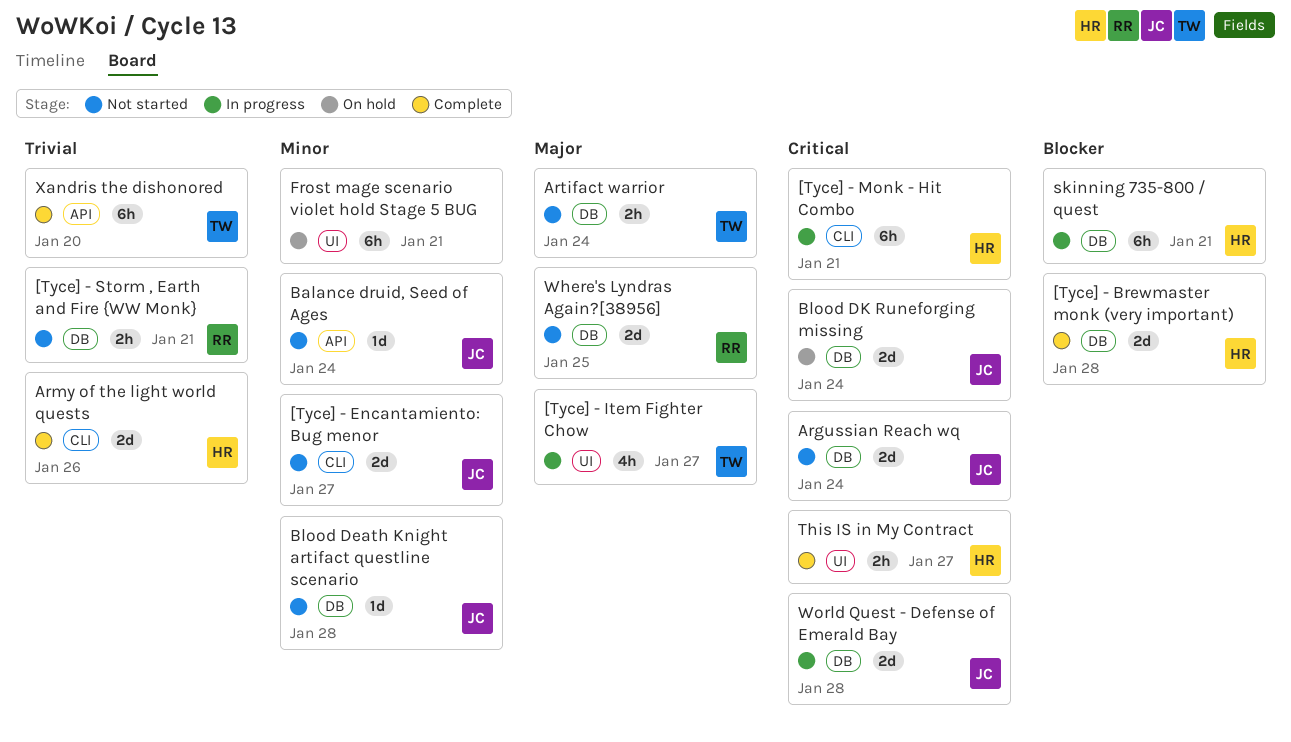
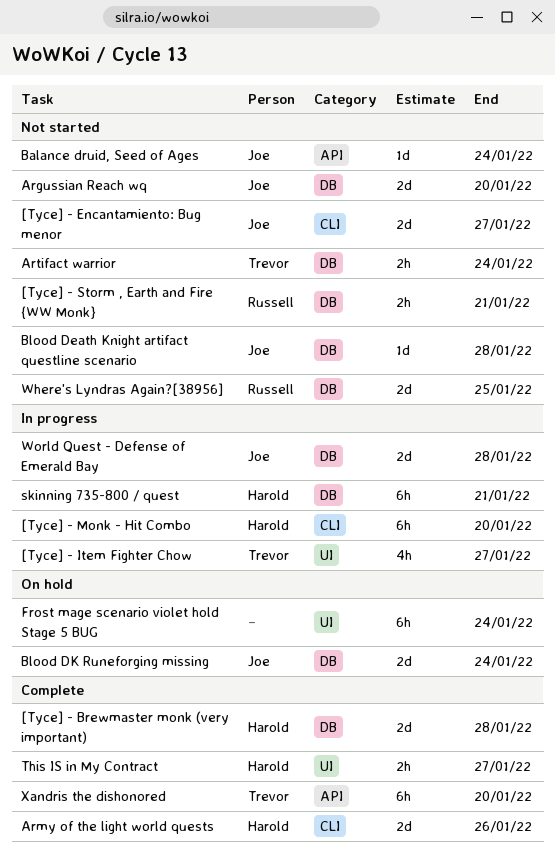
[Tyce] - Monk - Hit Combo, due: Jan 21 -> Jan 20
Argussian Reach wq, due: Jan 24 -> Jan 20
Frost mage scenario violet hold Stage 5 BUG, due: Jan 21 -> Jan 24

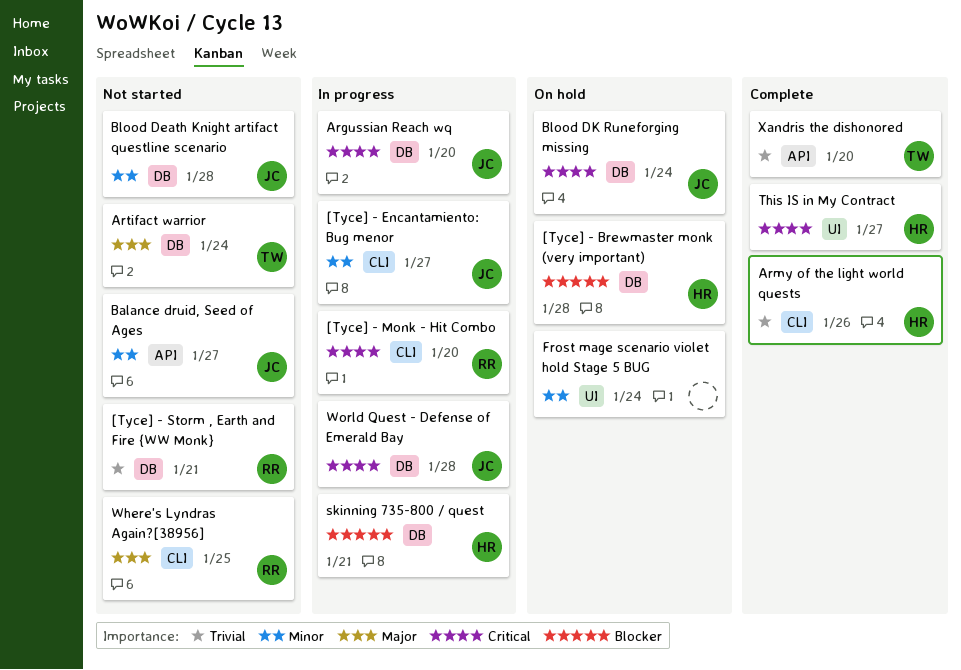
[Tyce] - Brewmaster monk (very important), status: Complete -> On hold
[Tyce] - Encantamiento: Bug menor, status: Not started -> In progress
[Tyce] - Item Fighter Chow: present -> none
[Tyce] - Monk - Hit Combo, owner: Harold -> Russell
Argussian Reach wq, status: Not started -> In progress
Balance druid, Seed of Ages, due: Jan 24 -> Jan 27
Where's Lyndras Again?[38956], label: DB -> CLI

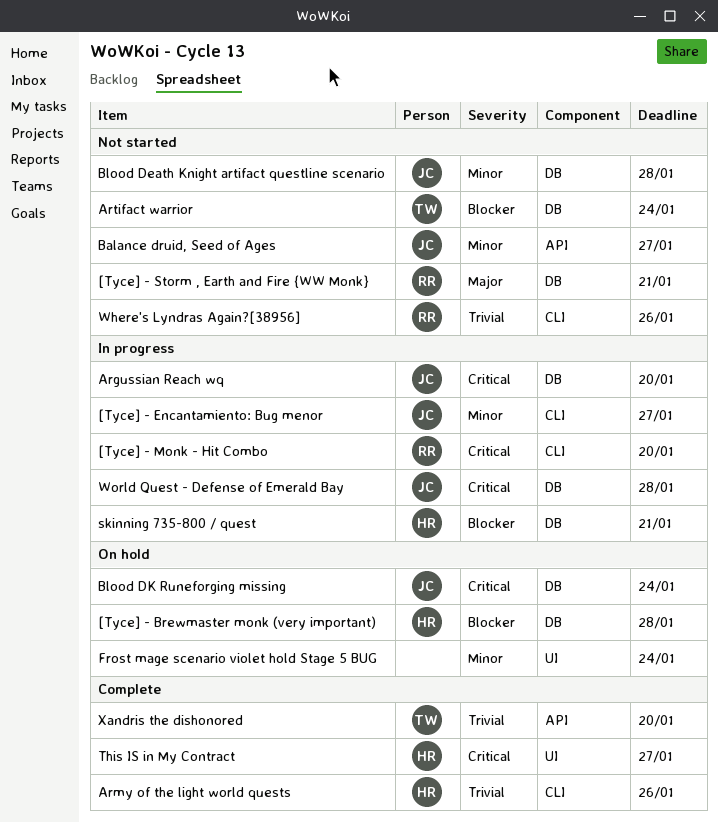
[Tyce] - Storm , Earth and Fire {WW Monk}, priority: Trivial -> Major
Artifact warrior, priority: Major -> Blocker
Where's Lyndras Again?[38956], priority: Major -> Trivial
Where's Lyndras Again?[38956], due: Jan 25 -> Jan 26

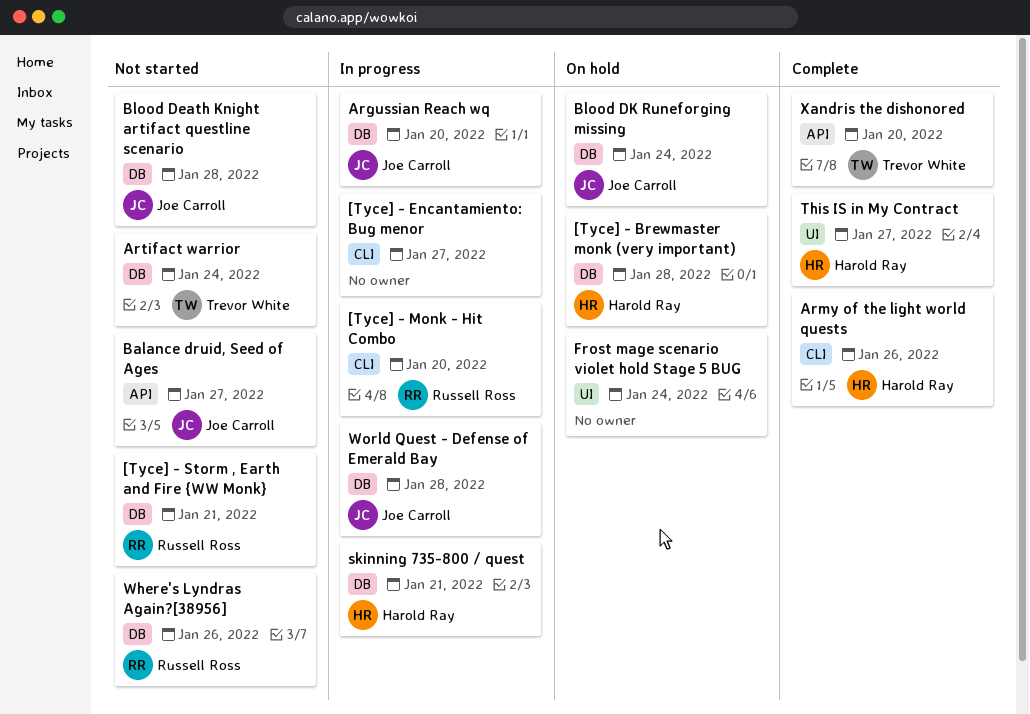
[Tyce] - Encantamiento: Bug menor, owner: Joe Carroll -> none
Where's Lyndras Again?[38956], label: CLI -> DB

